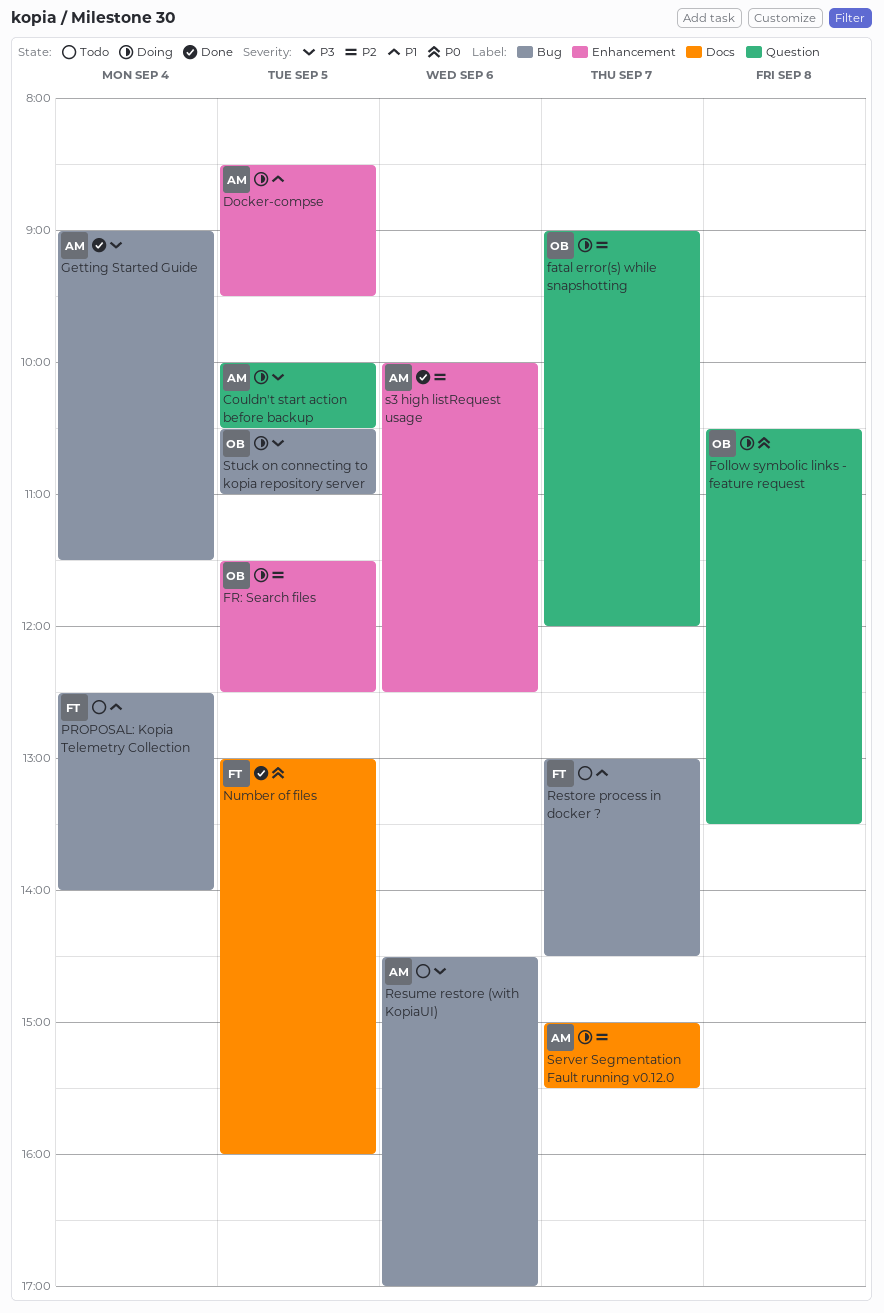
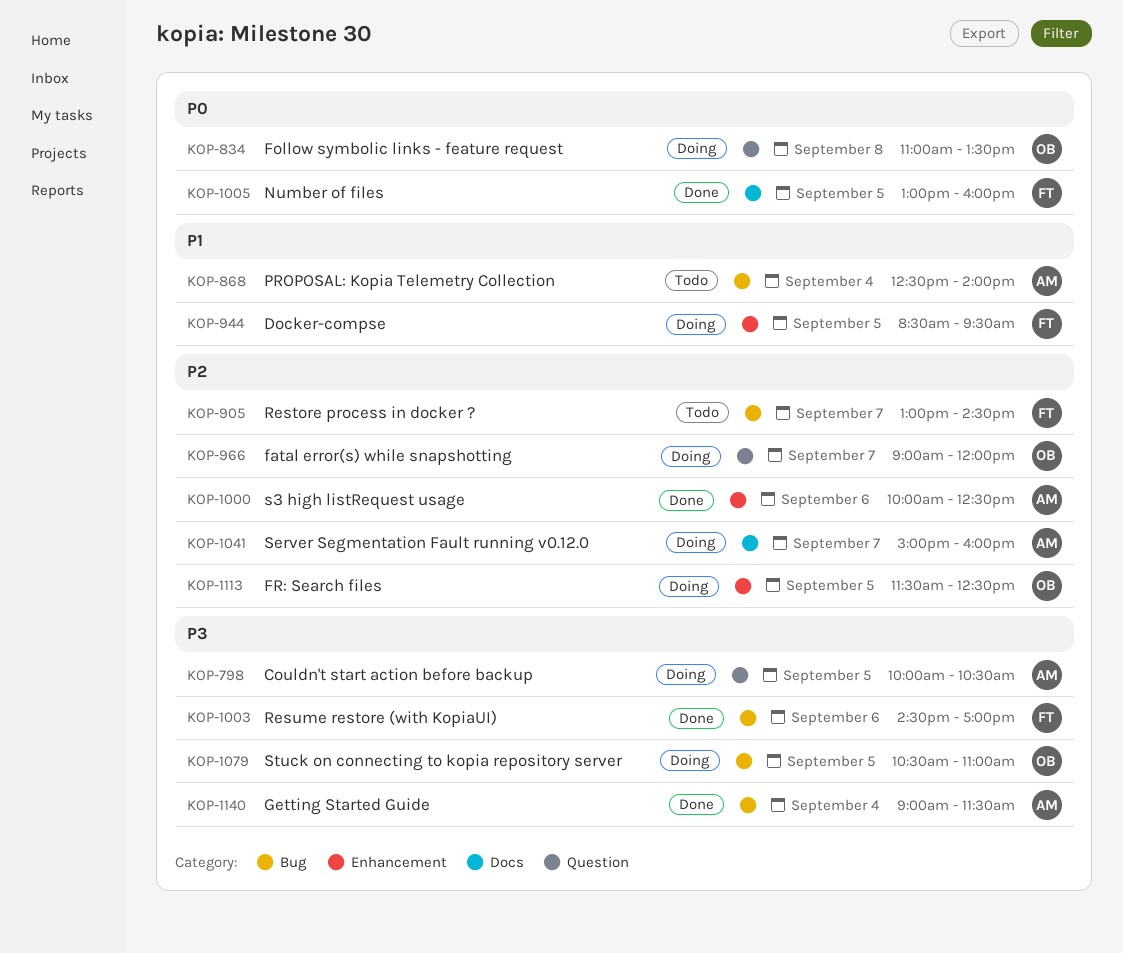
Docker-compse, owner: AM -> FT
Follow symbolic links - feature request, begins: 10:30 -> 11:00
PROPOSAL: Kopia Telemetry Collection, owner: FT -> AM
Restore process in docker ?, priority: P1 -> P2
Resume restore (with KopiaUI), status: Todo -> Done
Resume restore (with KopiaUI), owner: AM -> FT
Server Segmentation Fault running v0.12.0, ends: 15:30 -> 16:00

